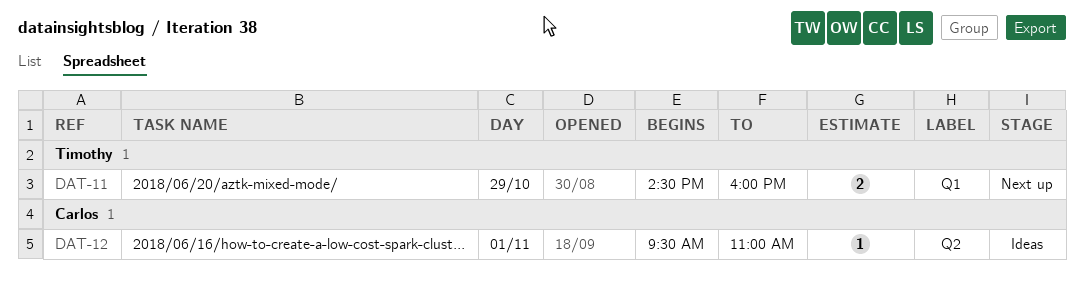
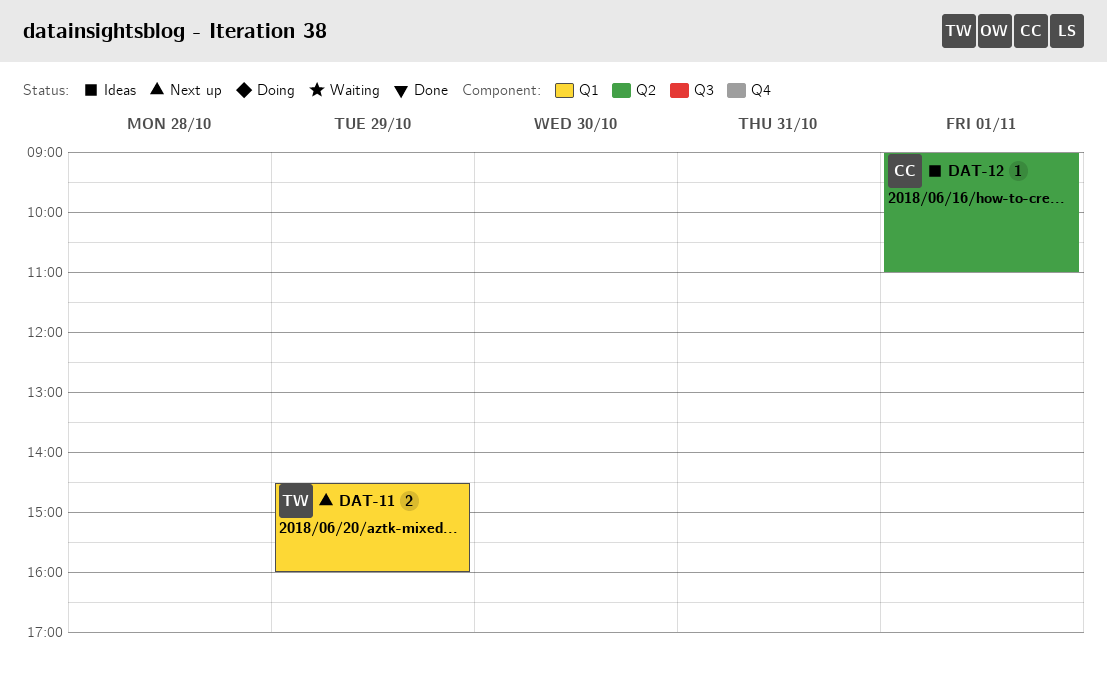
DAT-12, begins: 09:30 -> 09:00

